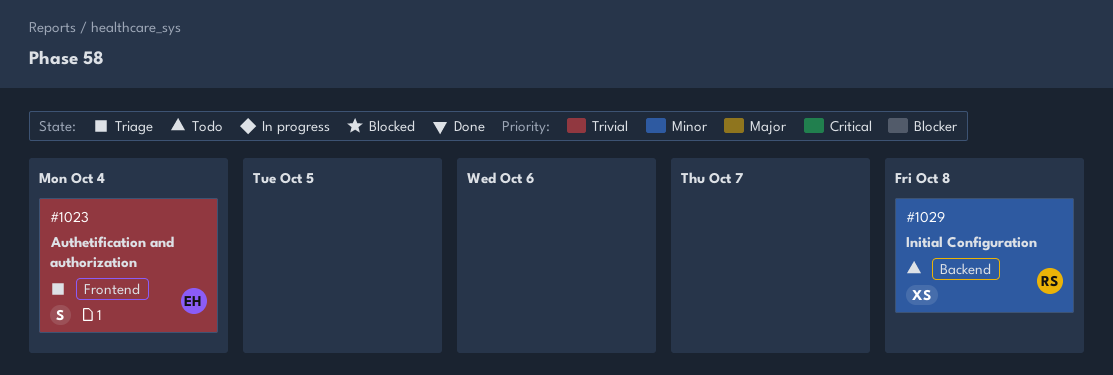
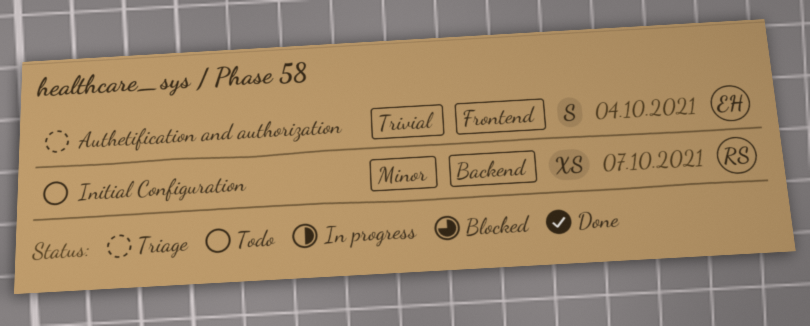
Initial Configuration, due: Oct 8 -> Oct 7

